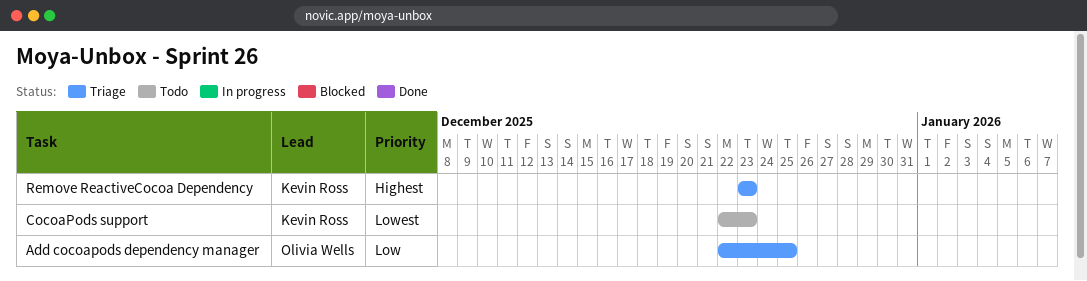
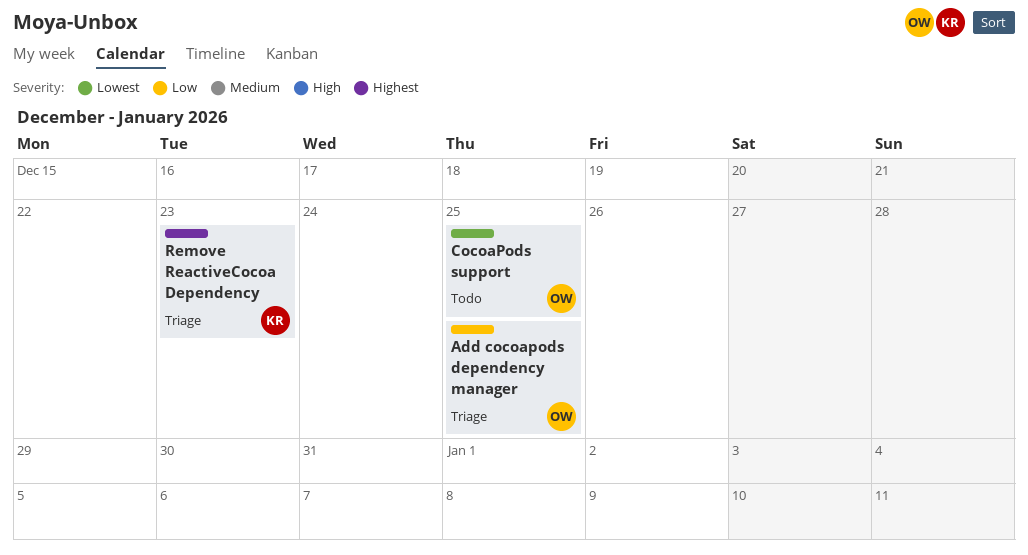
CocoaPods support, owner: Kevin Ross -> Olivia Wells
CocoaPods support, due: Dec 23 -> Dec 25

